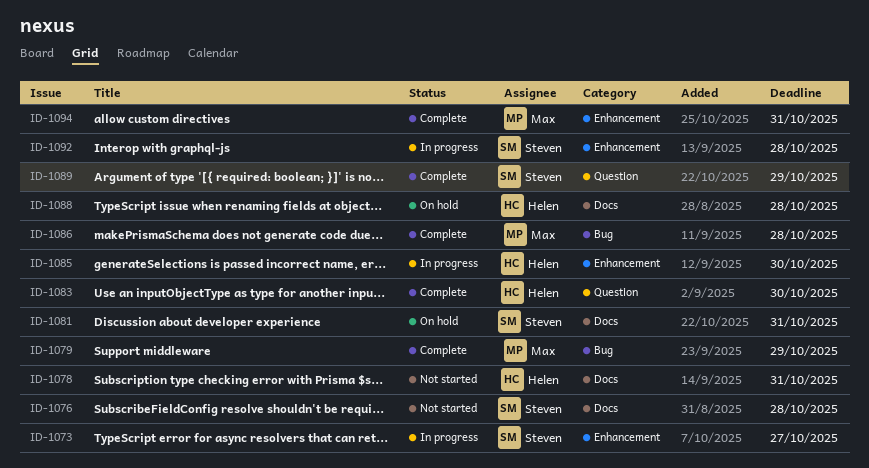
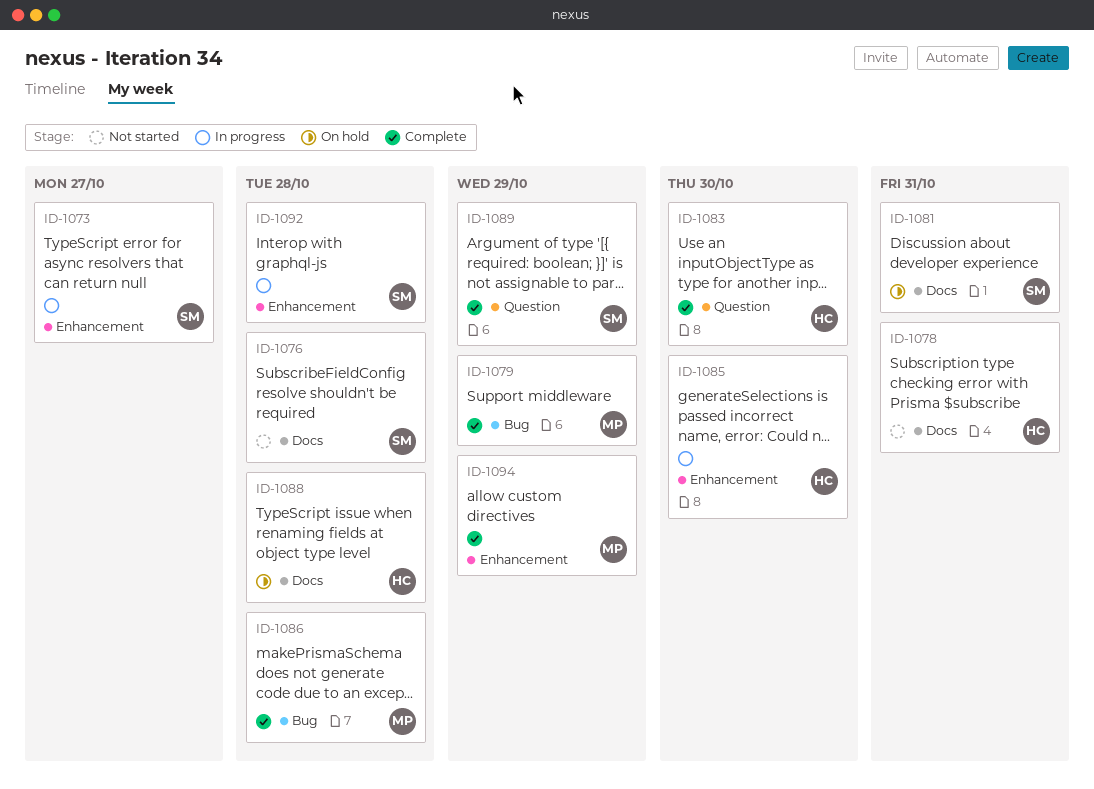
ID-1094, due: Oct 31 -> Oct 29

